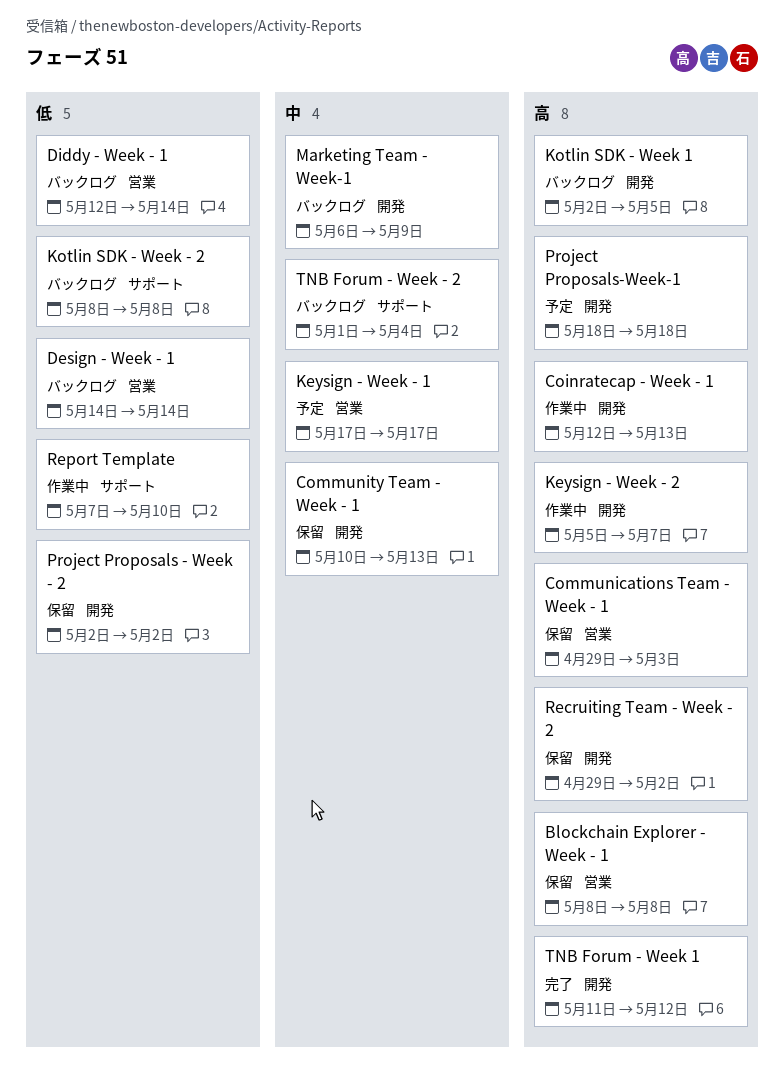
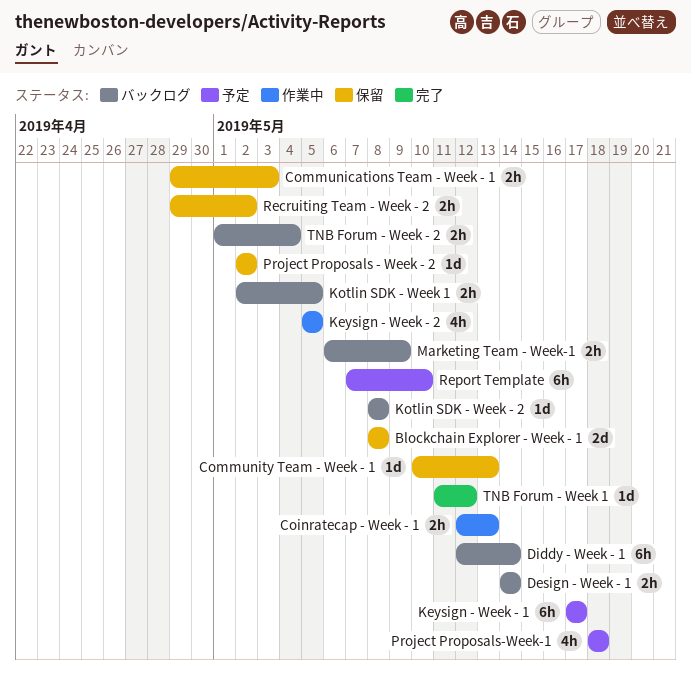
Keysign - Week - 2, due: May 7 -> May 5
Report Template, status: 作業中 -> 予定

